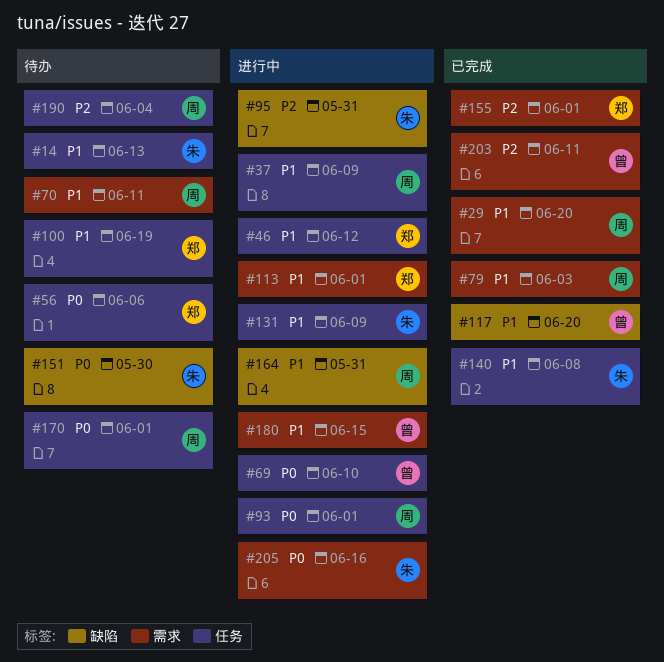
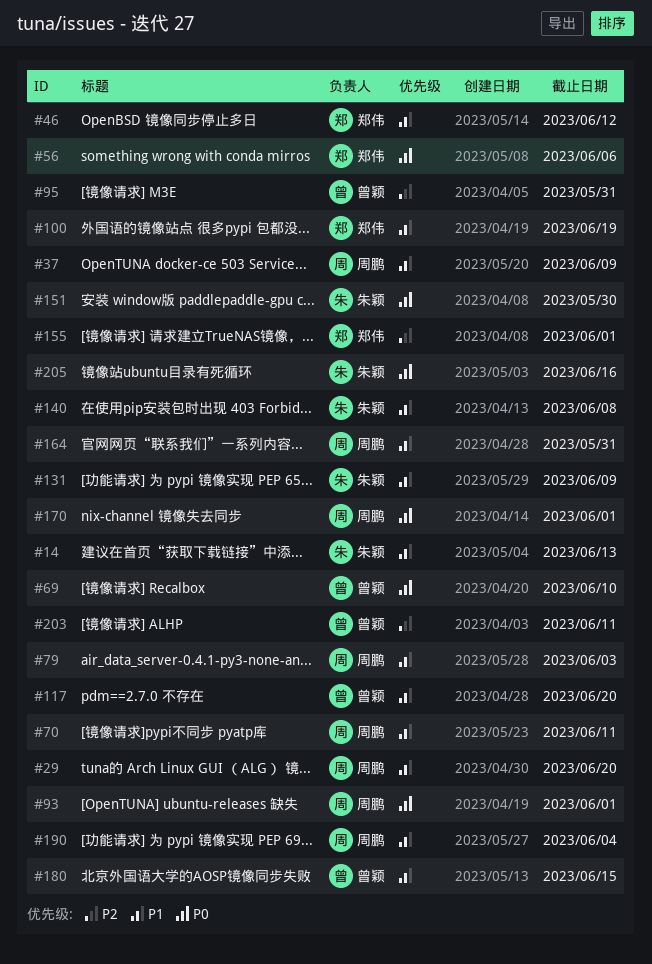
#95, owner: 朱颖 -> 曾颖
#113: present -> none
#190, priority: P2 -> P1

